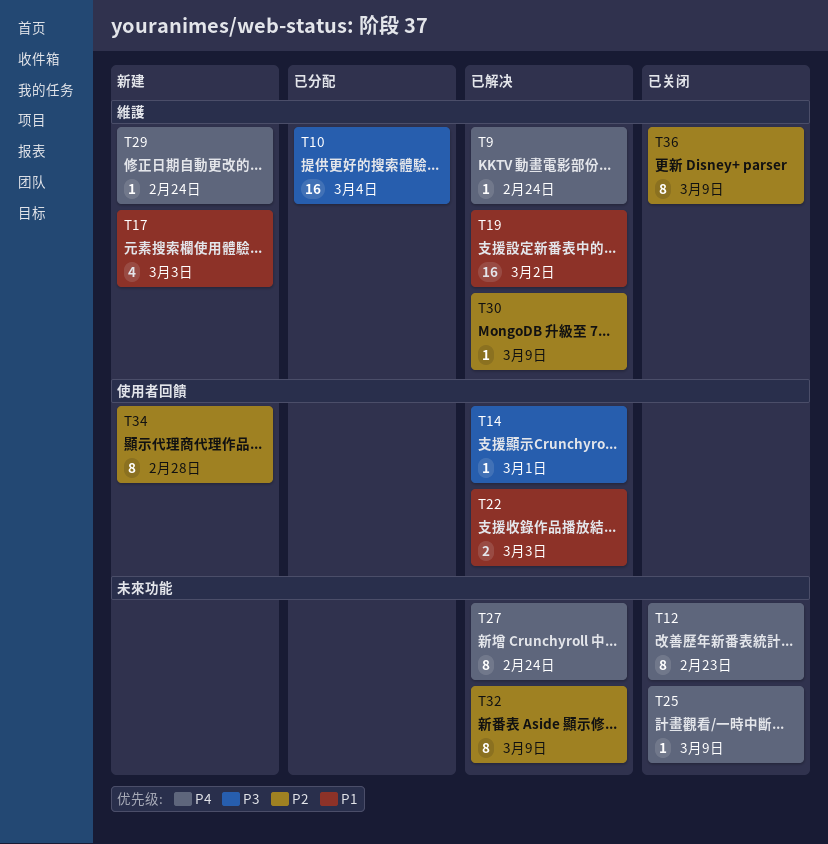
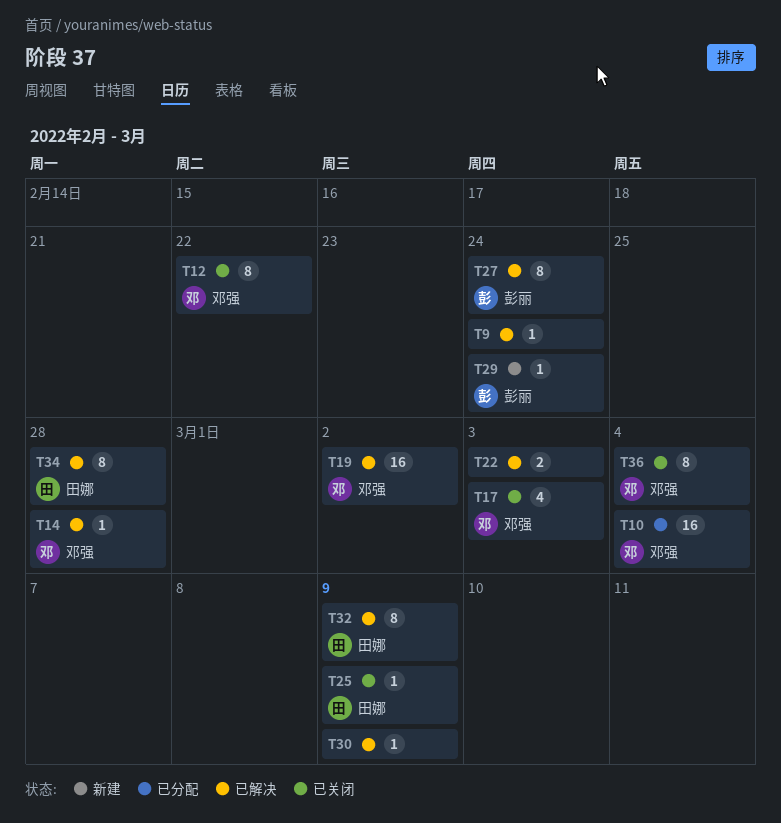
T12, due: Feb 23 -> Feb 22
T14, due: Mar 1 -> Feb 28
T17, status: 新建 -> 已关闭
T34, status: 新建 -> 已解决
T36, due: Mar 9 -> Mar 4

